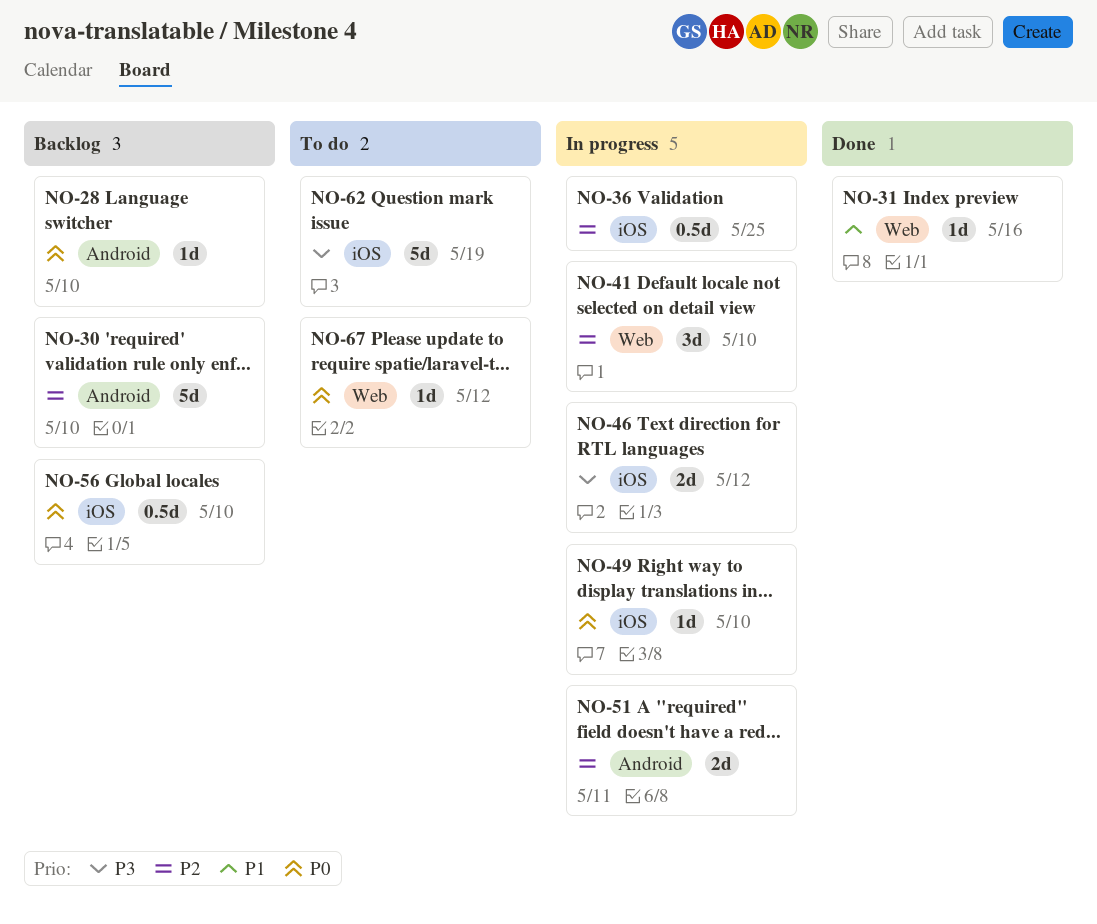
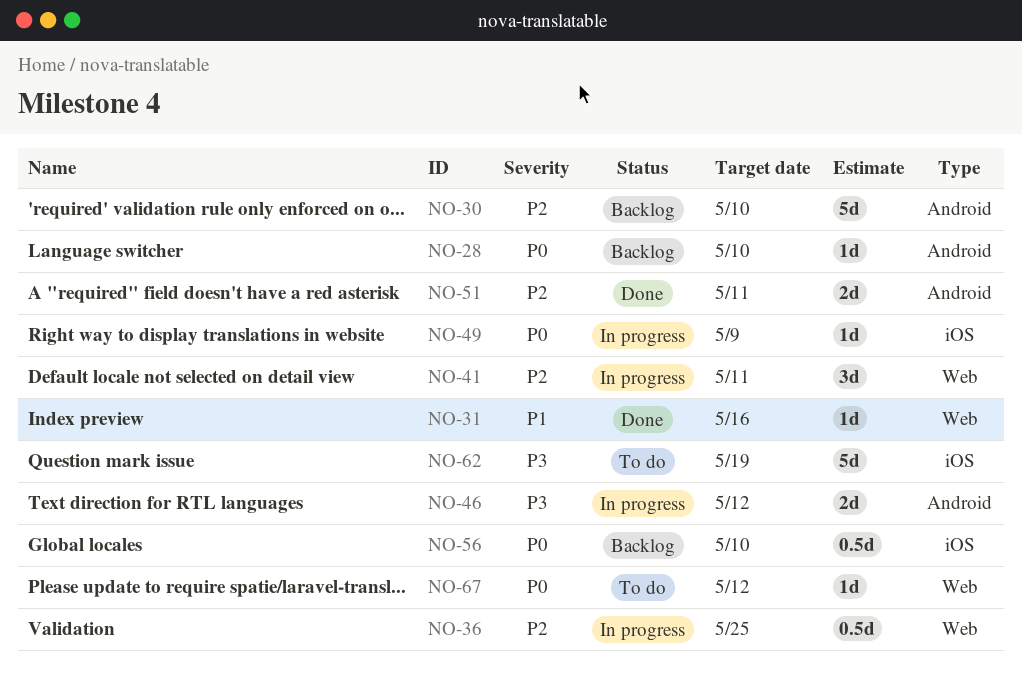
NO-36, label: iOS -> Web
NO-41, due: May 10 -> May 11
NO-46, label: iOS -> Android
NO-49, due: May 10 -> May 9
NO-51, status: In progress -> Done

